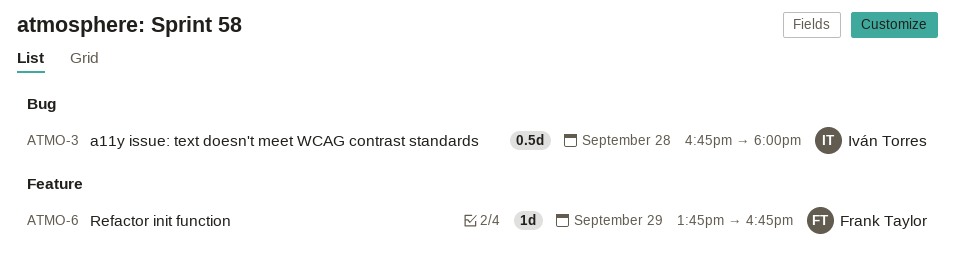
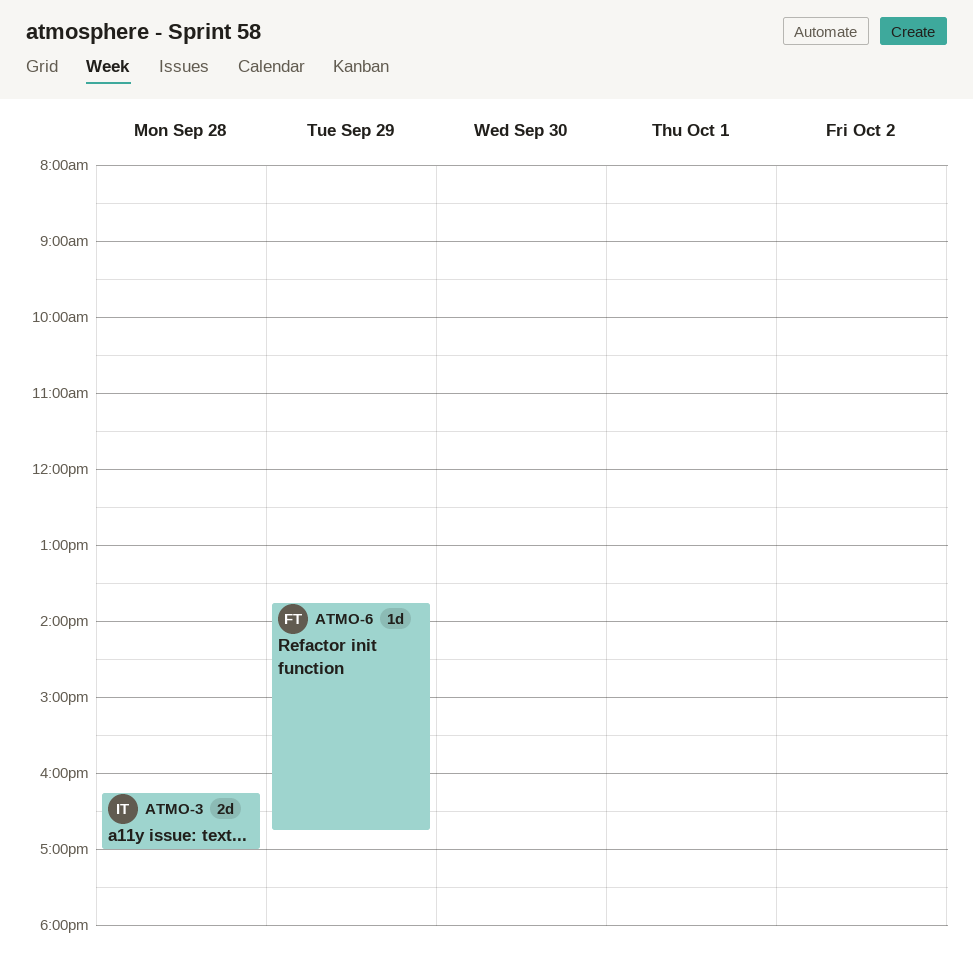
ATMO-3, estimate: 0.5d -> 2d
ATMO-3, begins: 16:45 -> 16:15
ATMO-3, ends: 18:00 -> 17:00

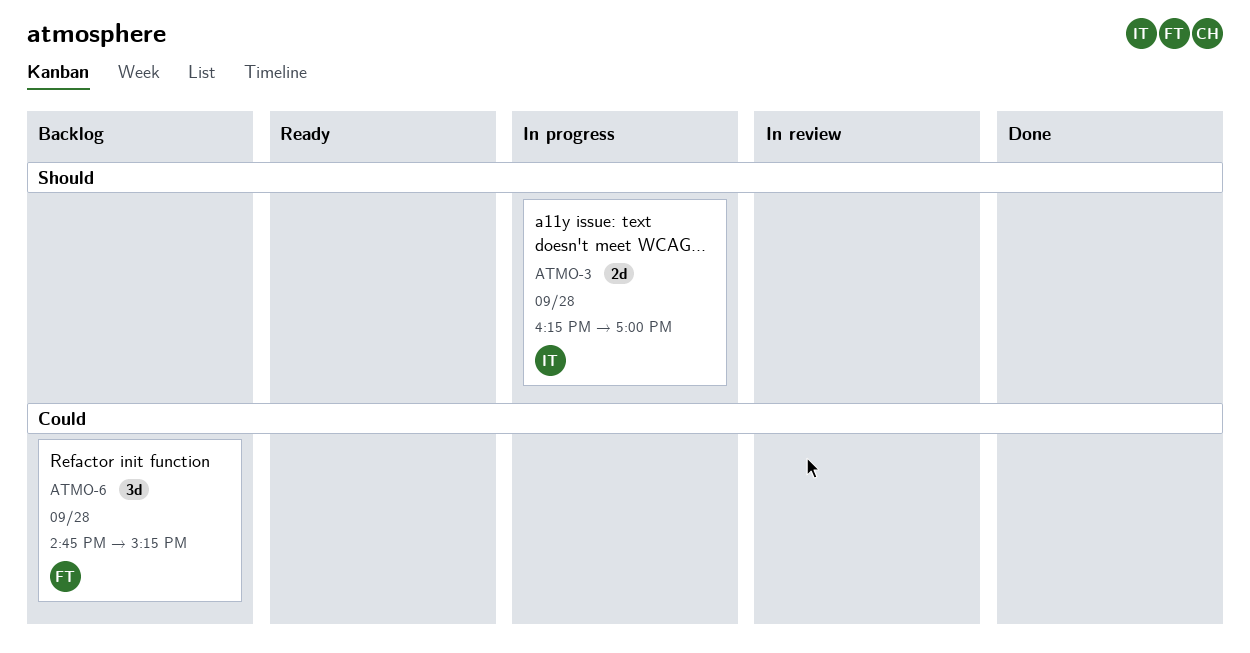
ATMO-6, estimate: 1d -> 3d
ATMO-6, day: Sep 29 -> Sep 28
ATMO-6, begins: 13:45 -> 14:45
ATMO-6, ends: 16:45 -> 15:15

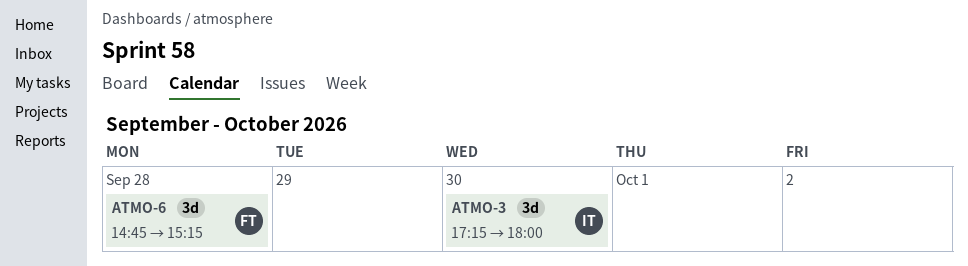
ATMO-3, estimate: 2d -> 3d
ATMO-3, day: Sep 28 -> Sep 30
ATMO-3, begins: 16:15 -> 17:15
ATMO-3, ends: 17:00 -> 18:00

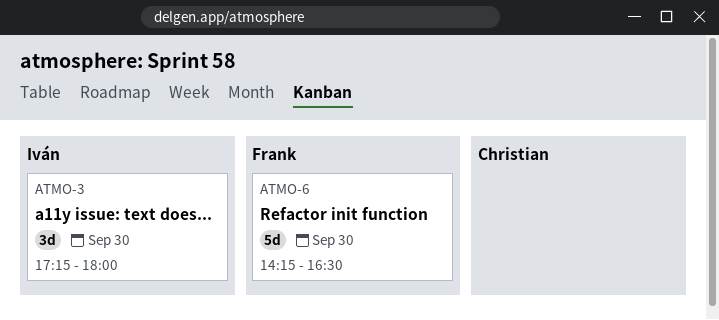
ATMO-6, estimate: 3d -> 5d
ATMO-6, day: Sep 28 -> Sep 30
ATMO-6, begins: 14:45 -> 14:15
ATMO-6, ends: 15:15 -> 16:30

